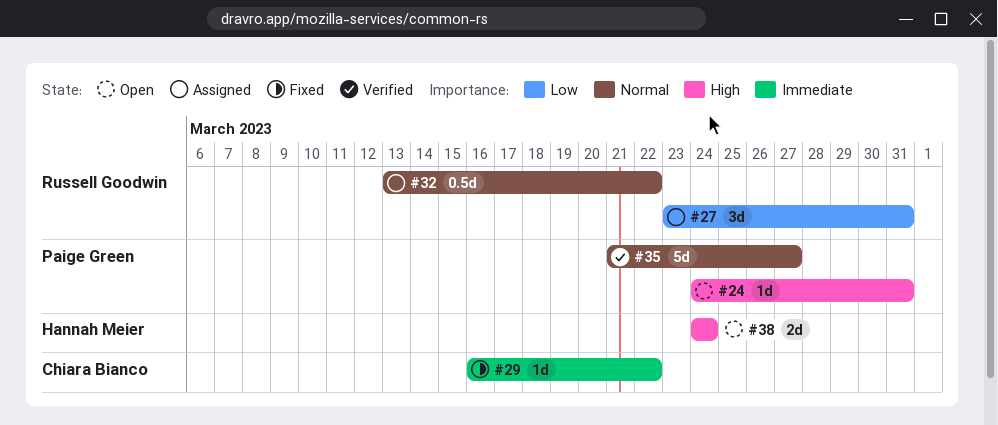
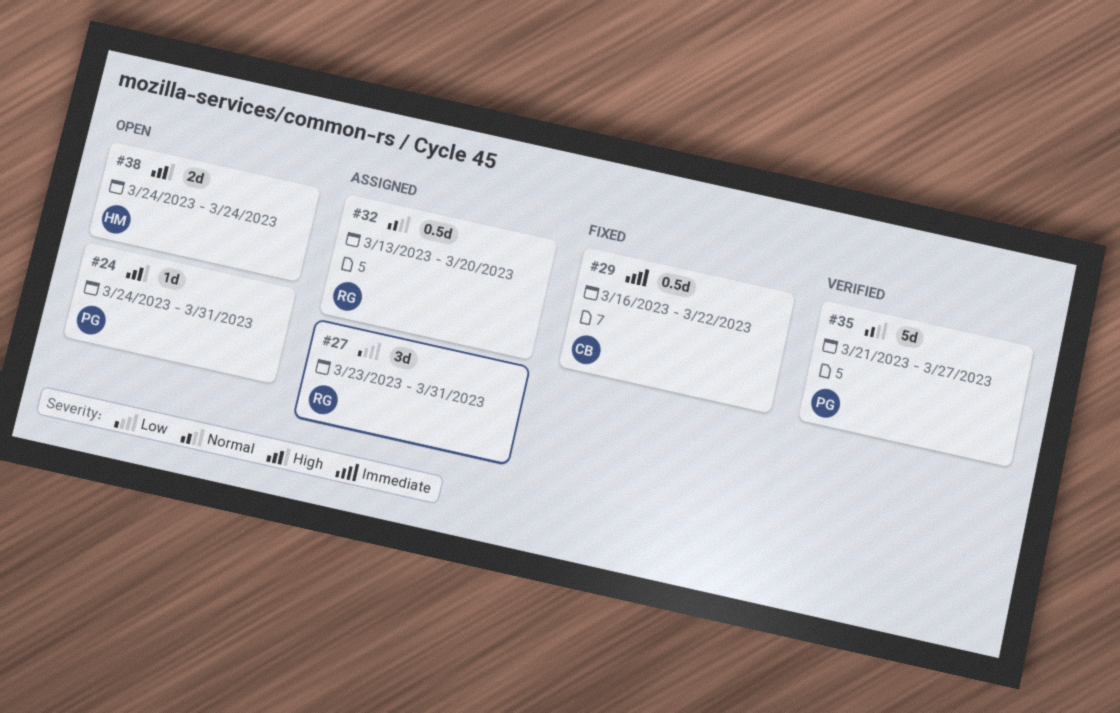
#29, estimate: 1d -> 0.5d
#32, due: Mar 22 -> Mar 20

